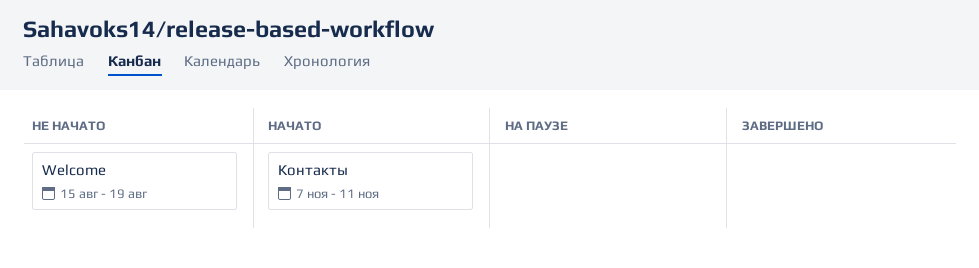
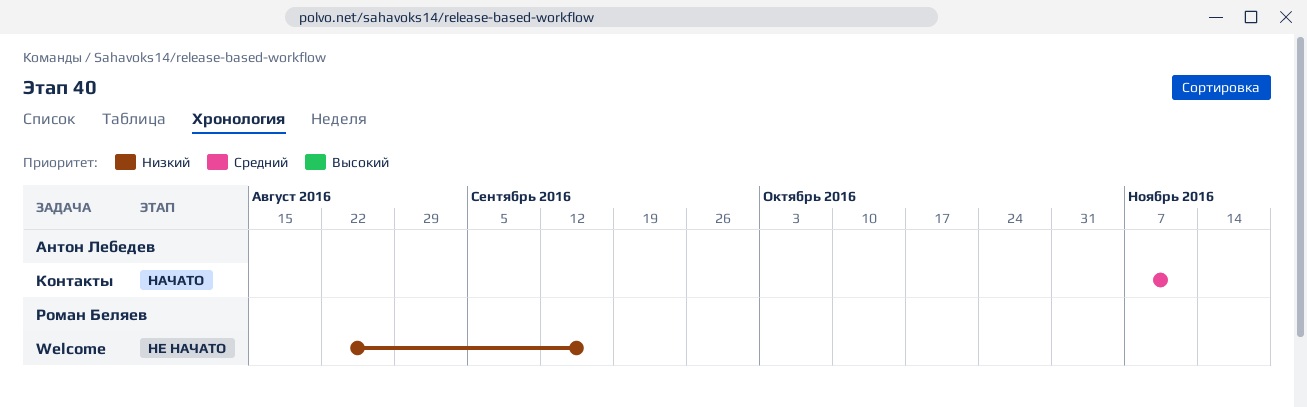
Welcome, start: Aug 15 -> Aug 22
Welcome, due: Aug 19 -> Sep 16

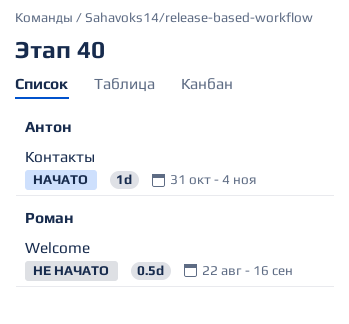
Контакты, start: Nov 7 -> Oct 31
Контакты, due: Nov 11 -> Nov 4

